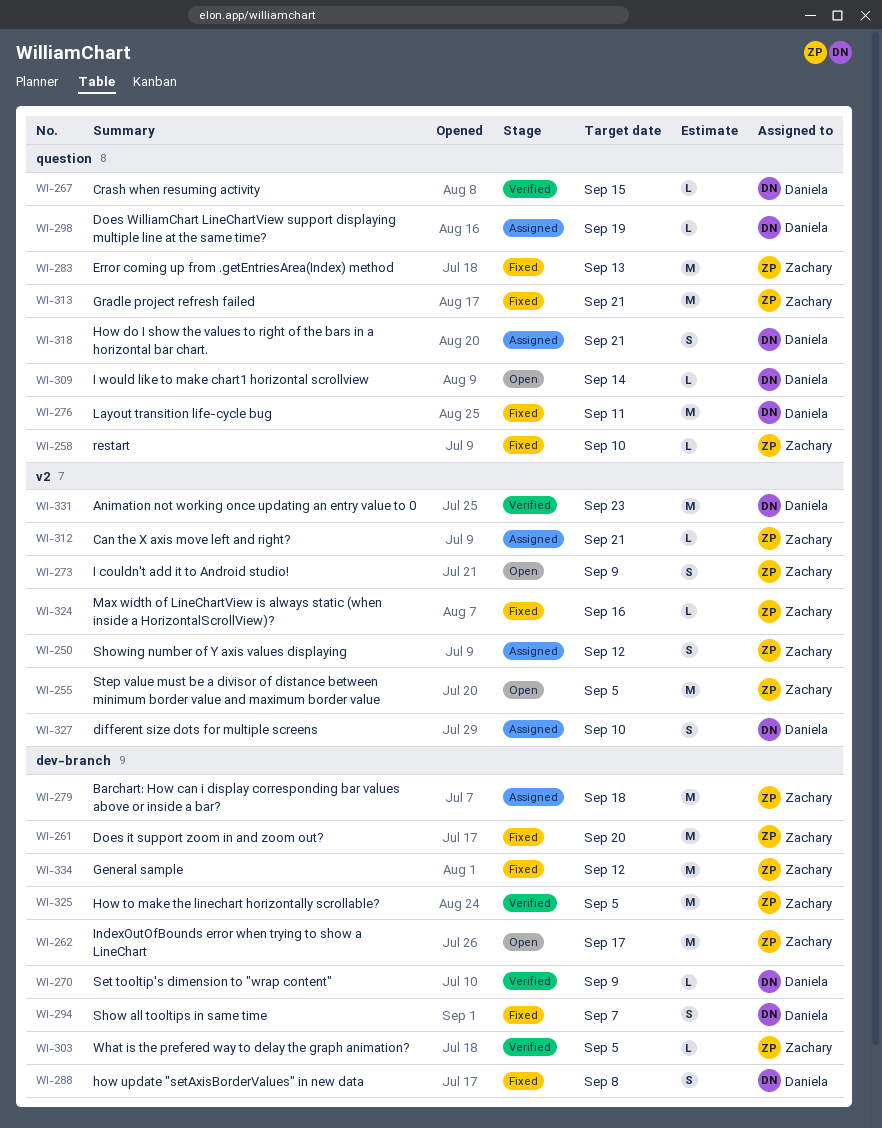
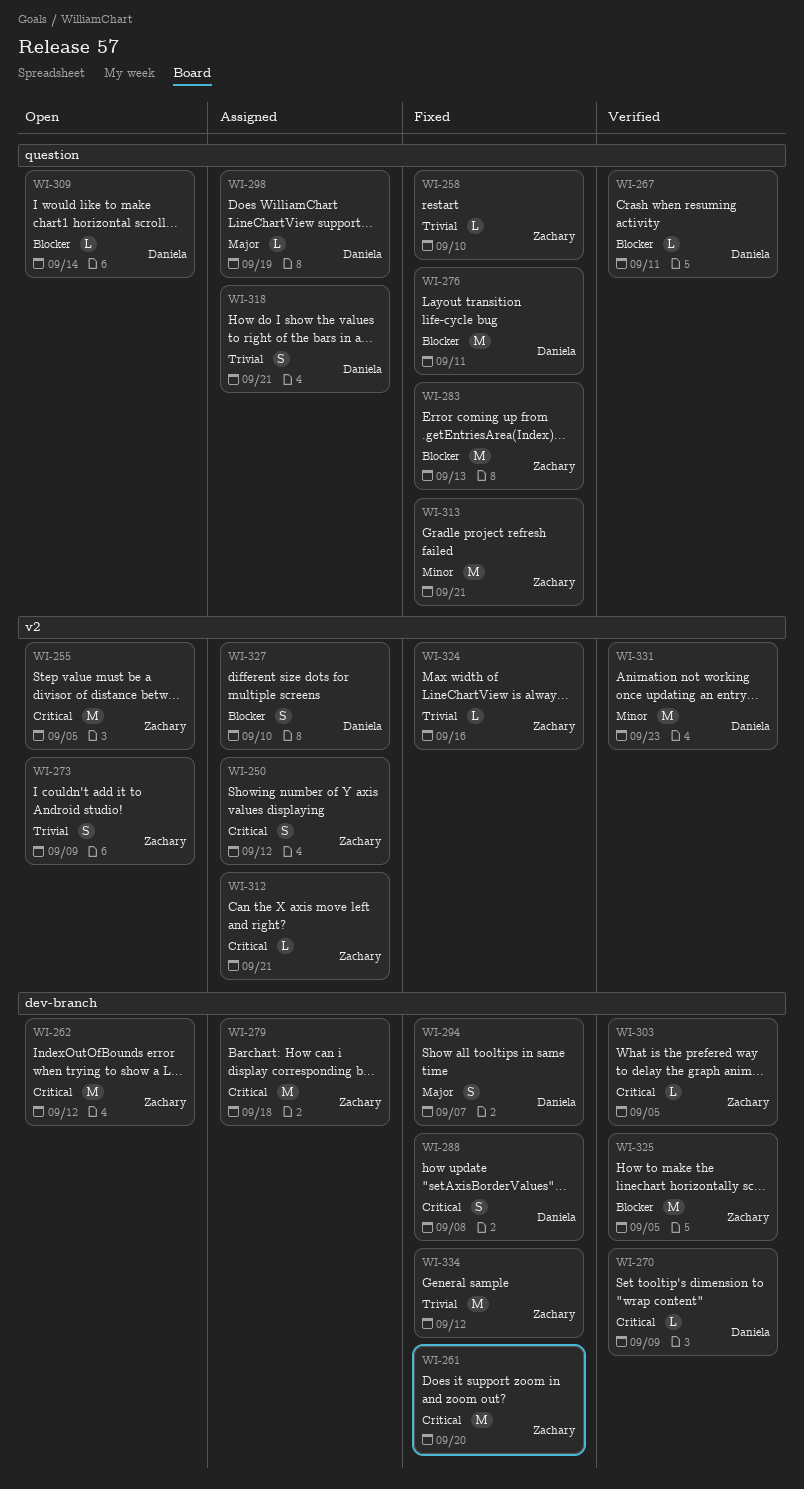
WI-262, due: Sep 17 -> Sep 12
WI-267, due: Sep 15 -> Sep 11

